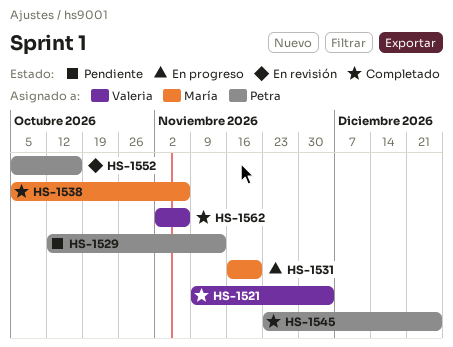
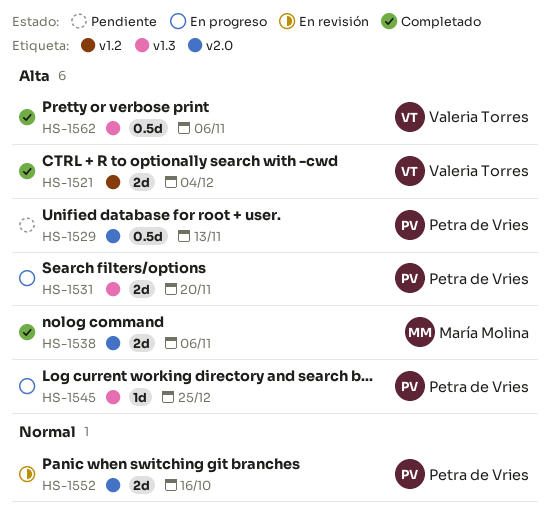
HS-1531, owner: María Molina -> Petra de Vries
HS-1545, status: Completado -> En progreso

